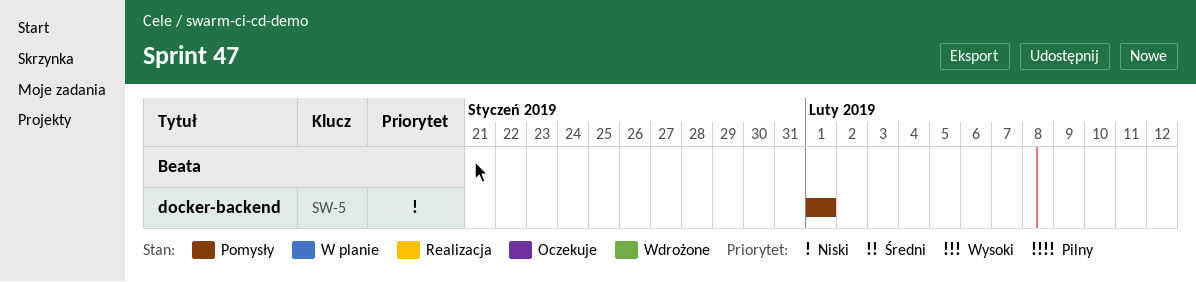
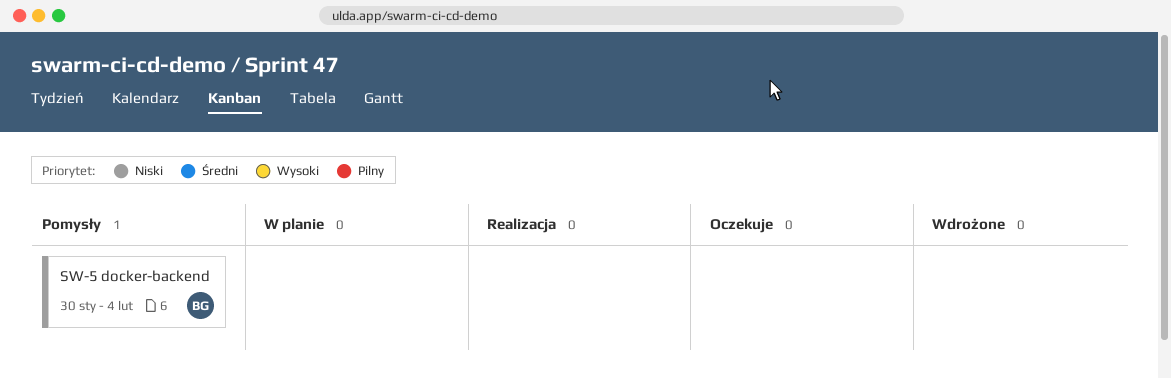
SW-5, start: Feb 1 -> Jan 30
SW-5, due: Feb 1 -> Feb 4

